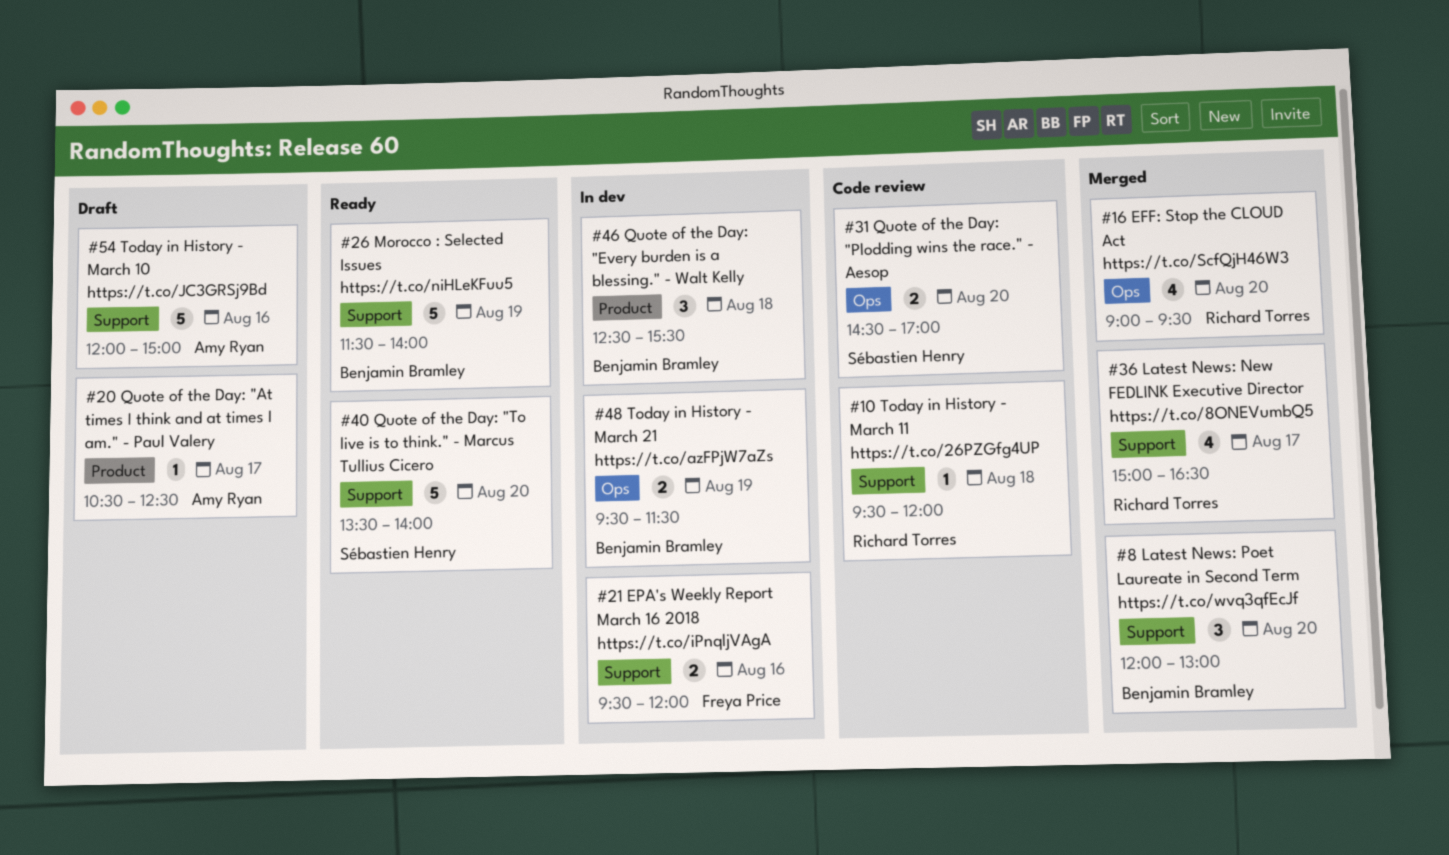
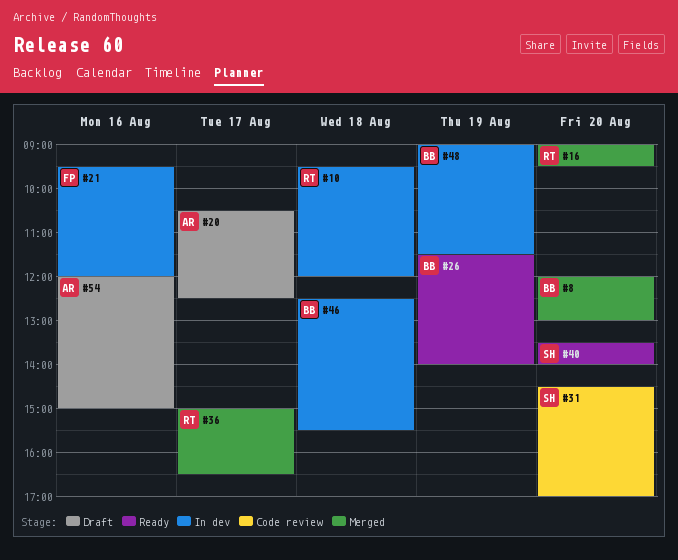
#10, status: Code review -> In dev
#48, begins: 09:30 -> 09:00

